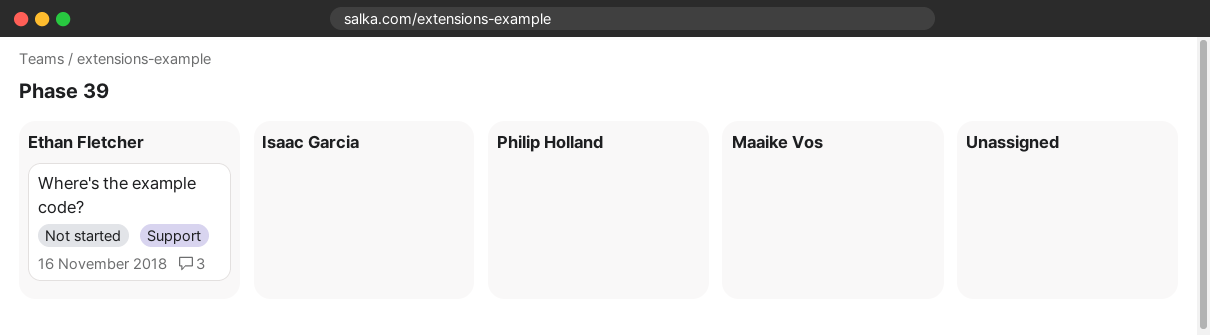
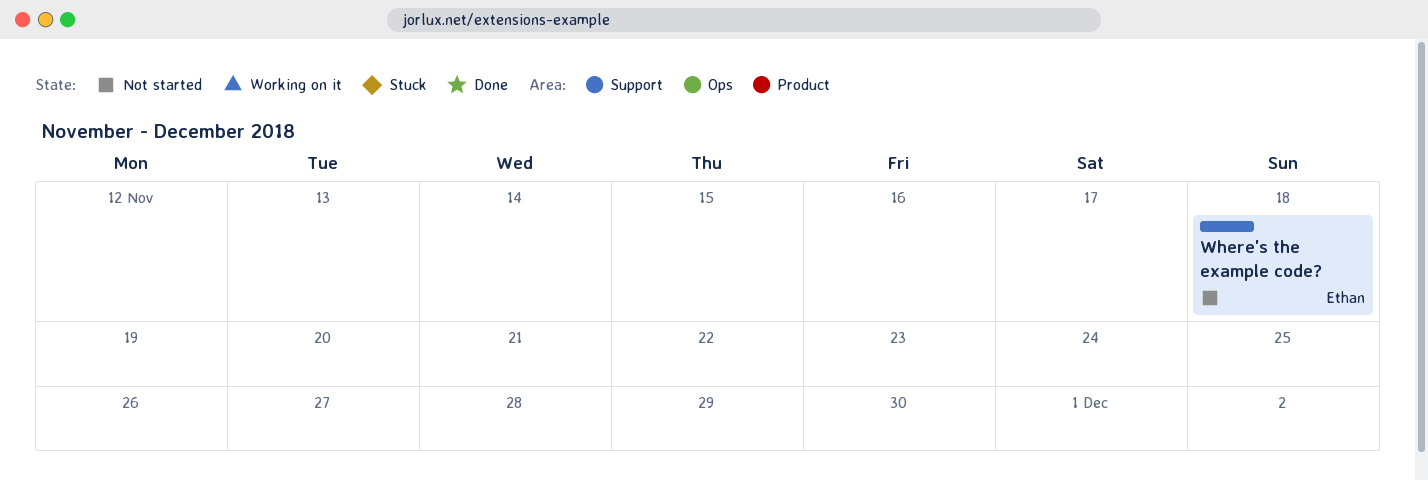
Where's the example code?, due: Nov 16 -> Nov 18

